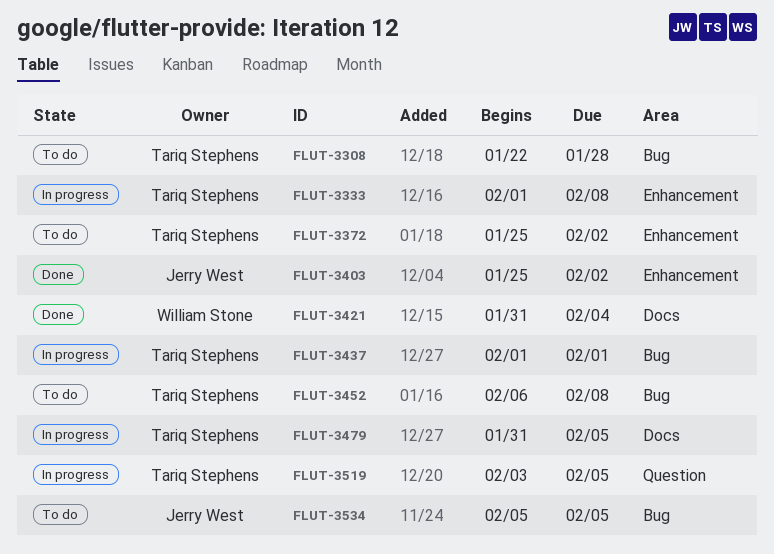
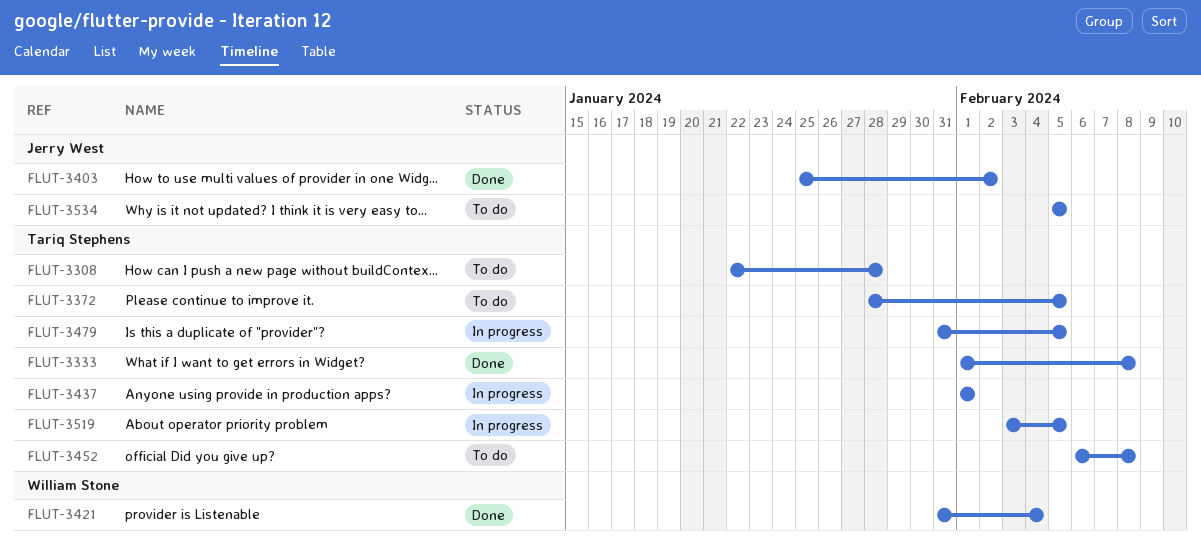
FLUT-3333, status: In progress -> Done
FLUT-3372, start: Jan 25 -> Jan 28
FLUT-3372, due: Feb 2 -> Feb 5

